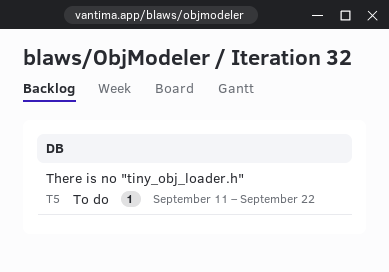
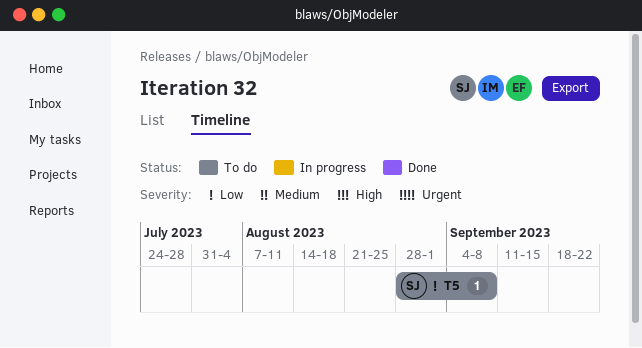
T5, start: Sep 11 -> Aug 28
T5, due: Sep 22 -> Sep 8

